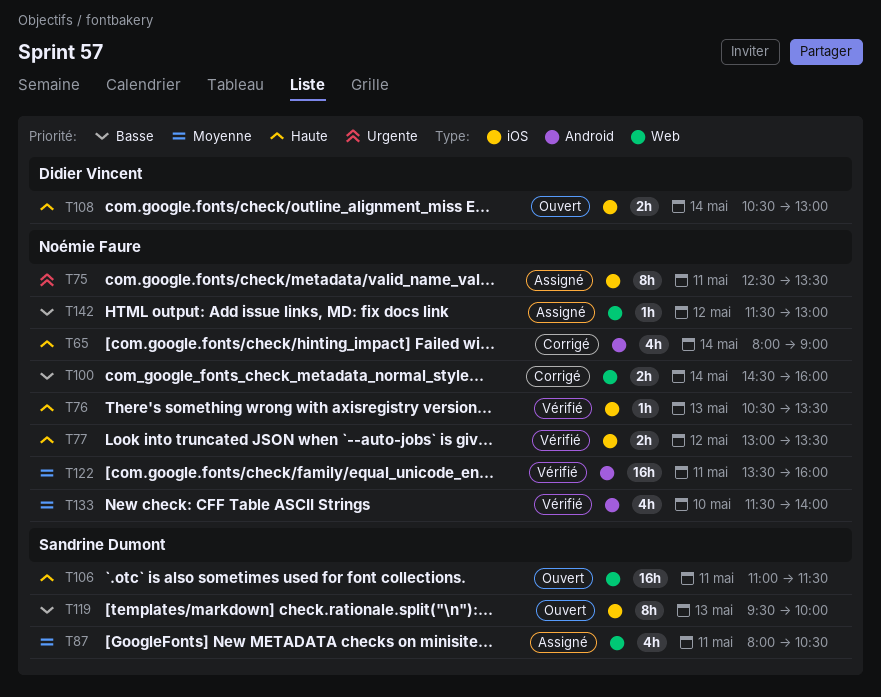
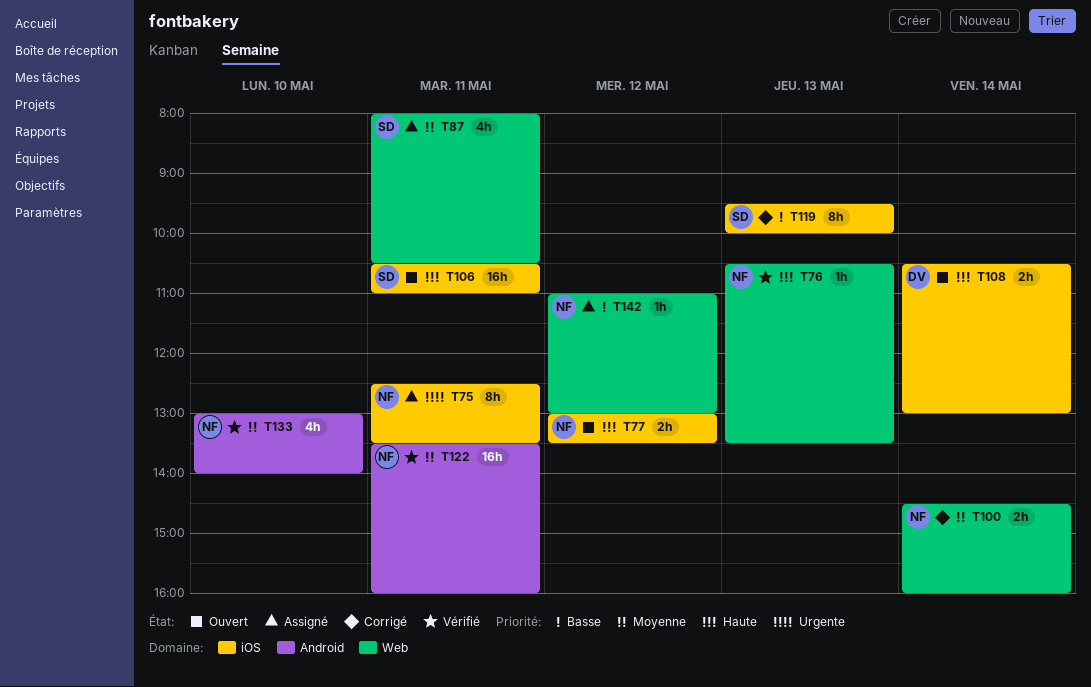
T65: present -> none
T76, label: iOS -> Web
T77, status: Vérifié -> Ouvert
T100, priority: Basse -> Moyenne
T106, label: Web -> iOS
T106, begins: 11:00 -> 10:30
T106, ends: 11:30 -> 11:00
T119, status: Ouvert -> Corrigé
T133, begins: 11:30 -> 13:00
T142, begins: 11:30 -> 11:00

